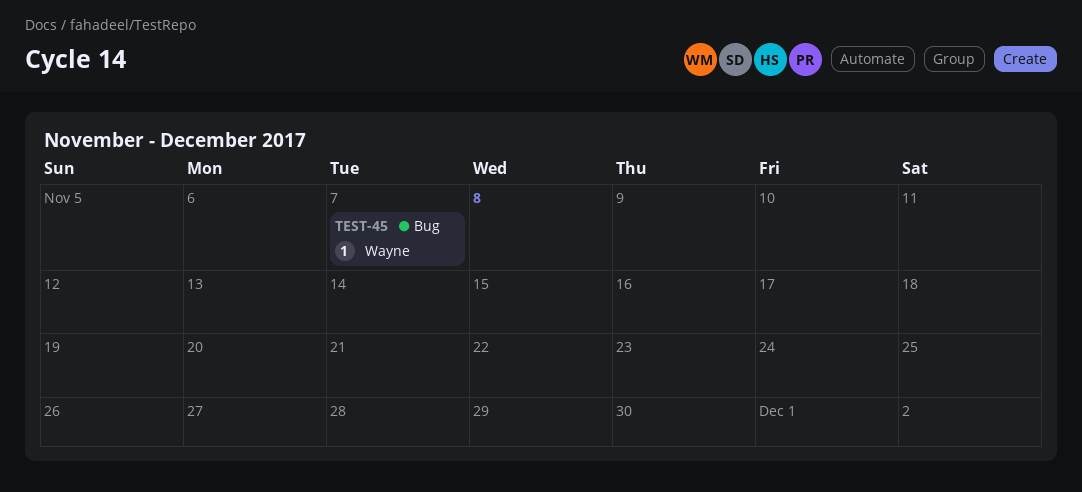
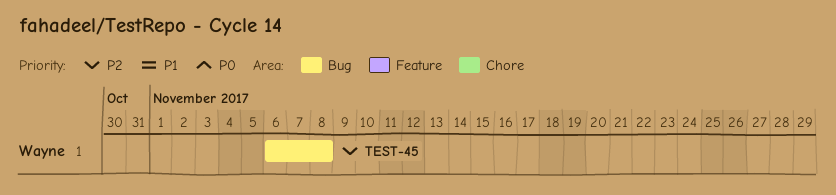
TEST-45, due: Nov 7 -> Nov 8

